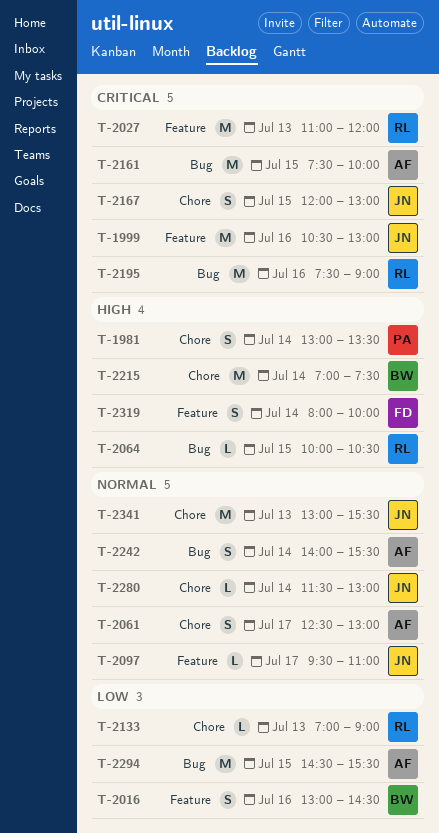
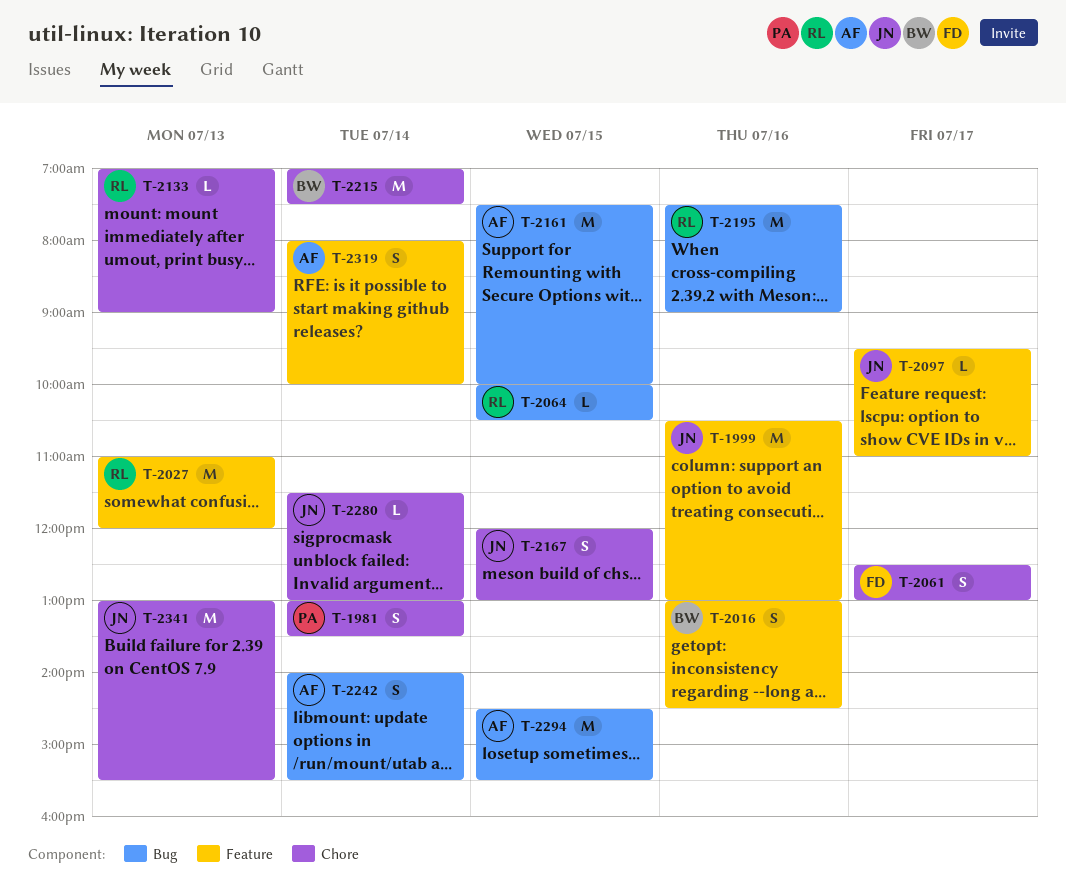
T-2061, owner: AF -> FD
T-2319, owner: FD -> AF

